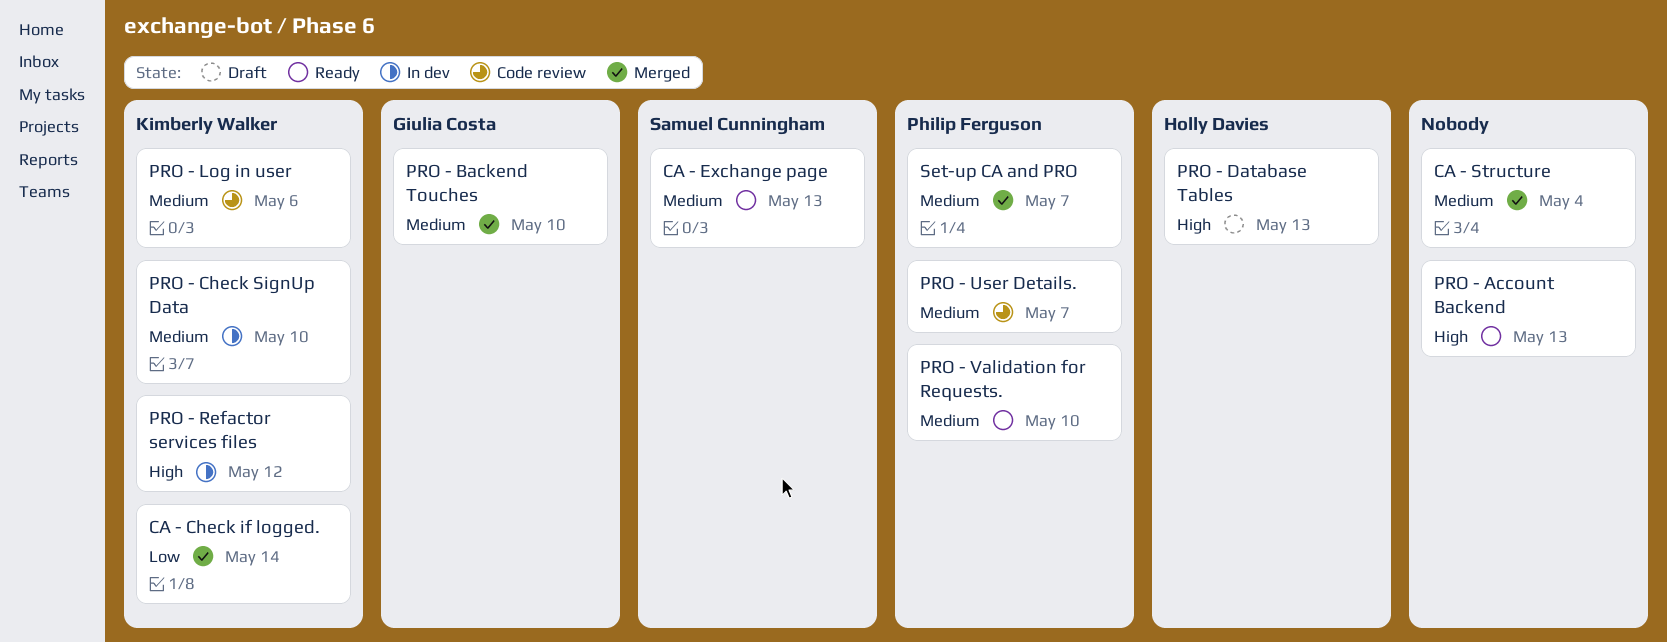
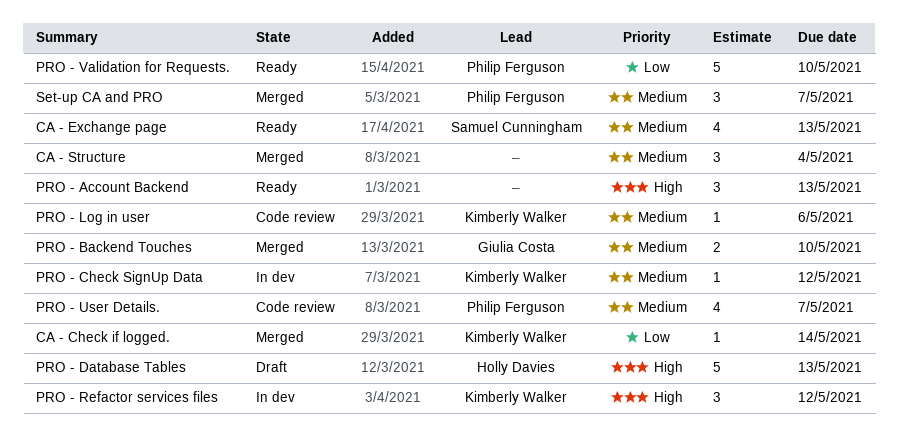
PRO - Check SignUp Data, due: May 10 -> May 12
PRO - Validation for Requests., priority: Medium -> Low

